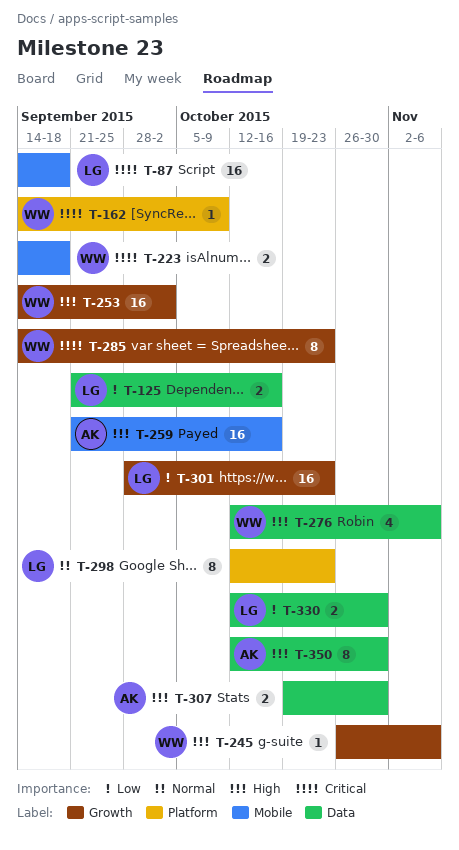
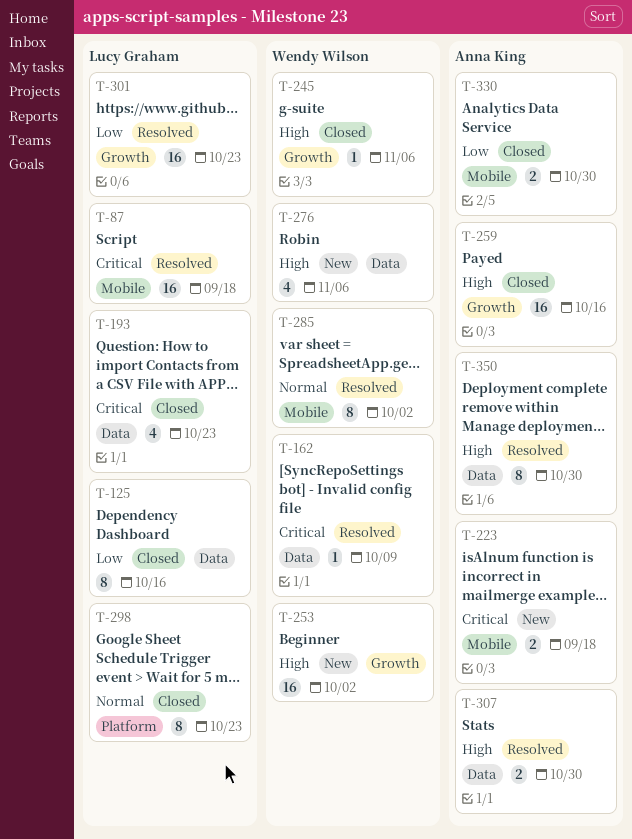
T-125, estimate: 2 -> 8
T-162, label: Platform -> Data
T-193: none -> present
T-223, owner: Wendy Wilson -> Anna King
T-259, label: Mobile -> Growth
T-285, priority: Critical -> Normal
T-285, label: Growth -> Mobile
T-285, due: Oct 23 -> Oct 2
T-330, owner: Lucy Graham -> Anna King
T-330, label: Data -> Mobile

